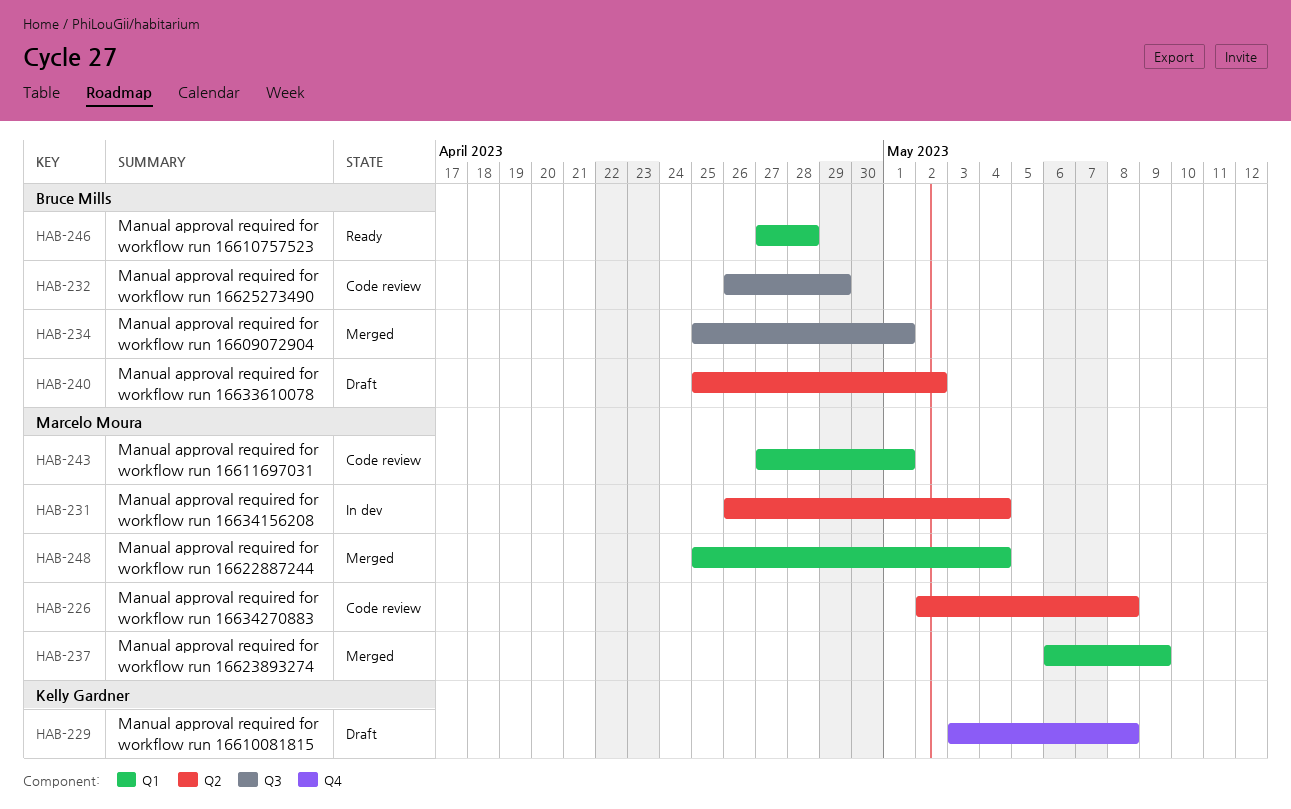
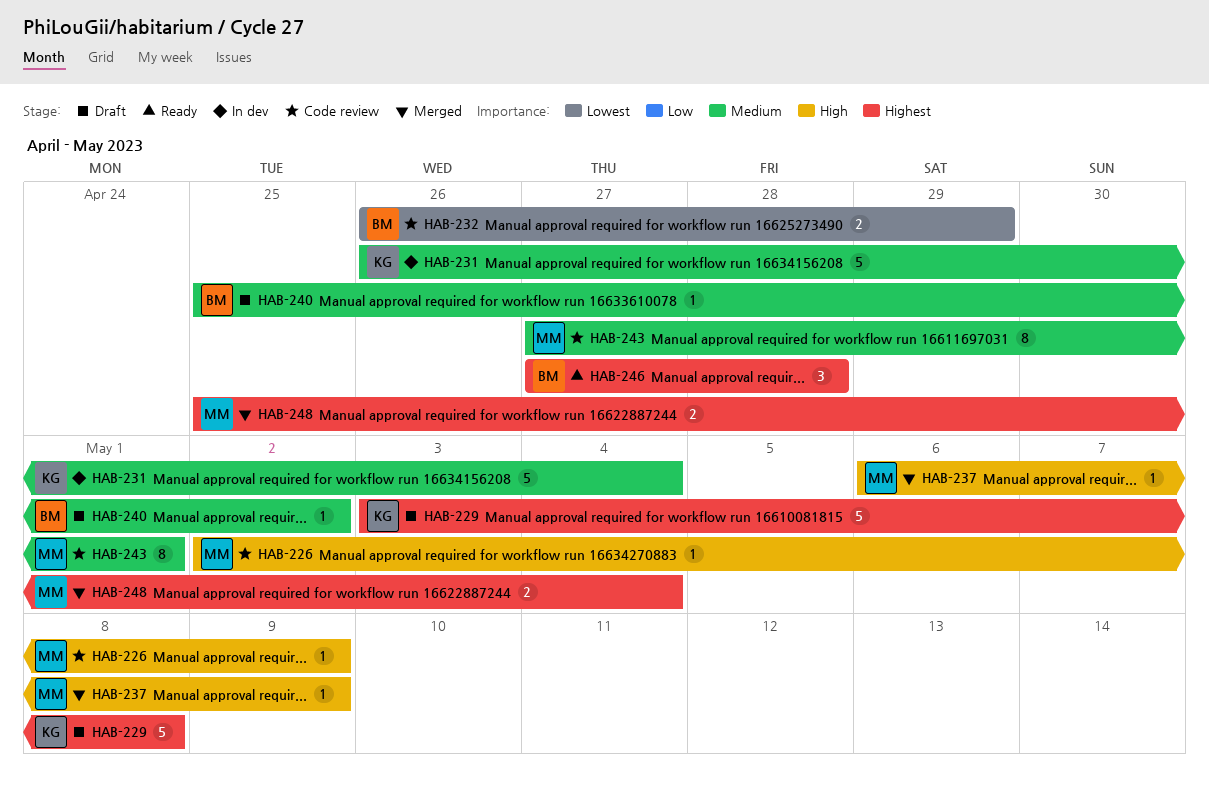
HAB-226, due: May 8 -> May 9
HAB-231, owner: Marcelo Moura -> Kelly Gardner
HAB-234: present -> none

